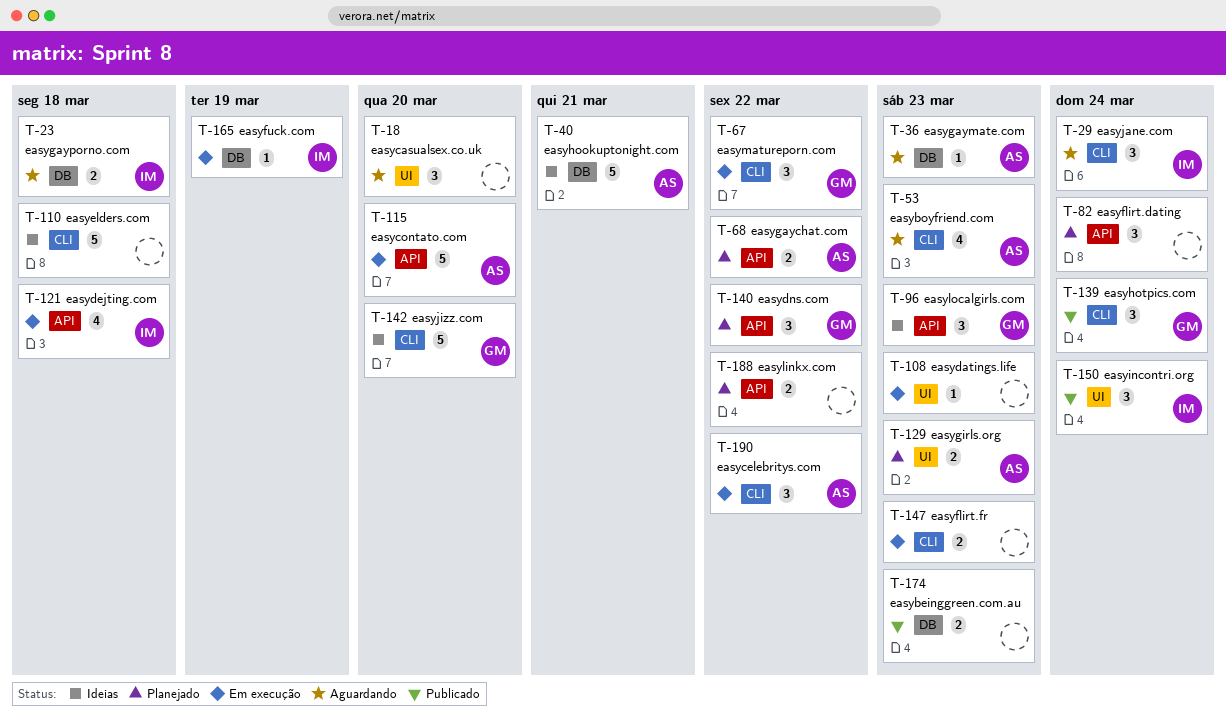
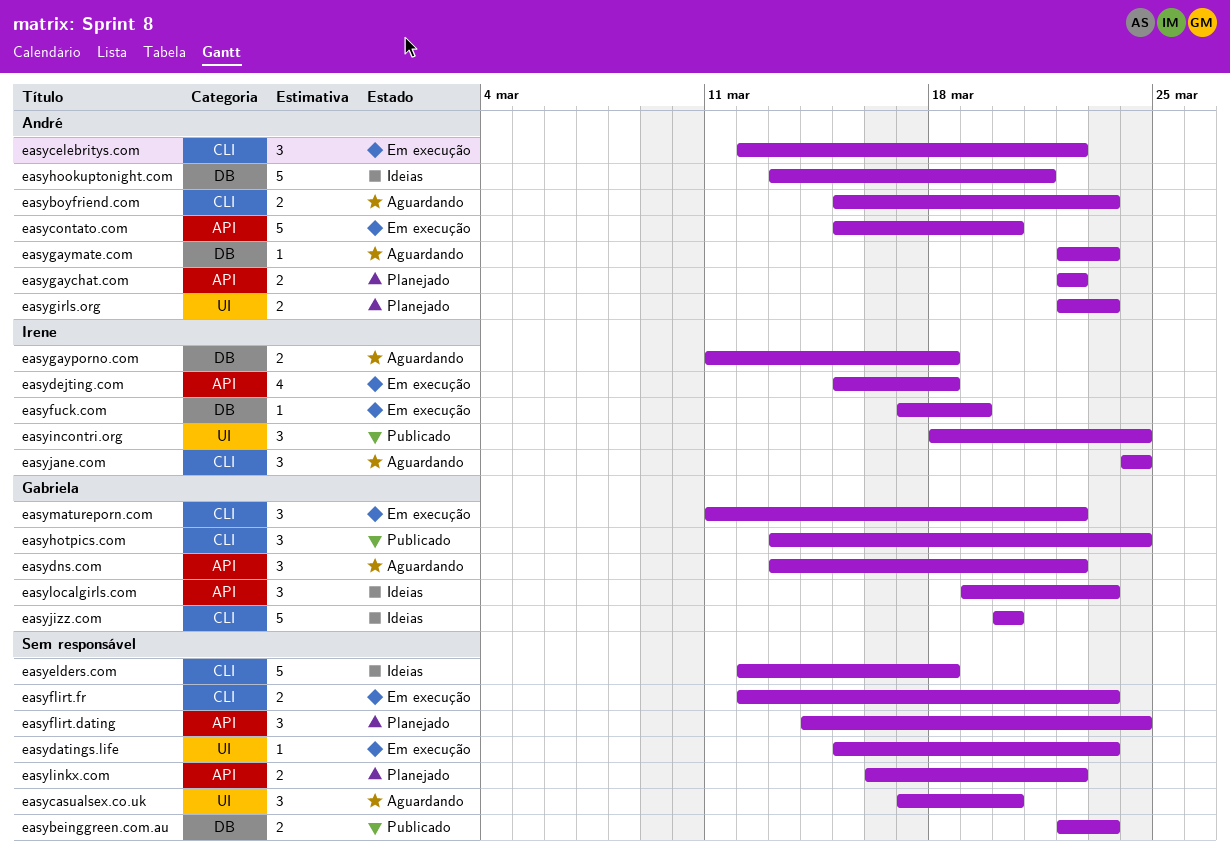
easyboyfriend.com, estimate: 4 -> 2
easydns.com, status: Planejado -> Aguardando

